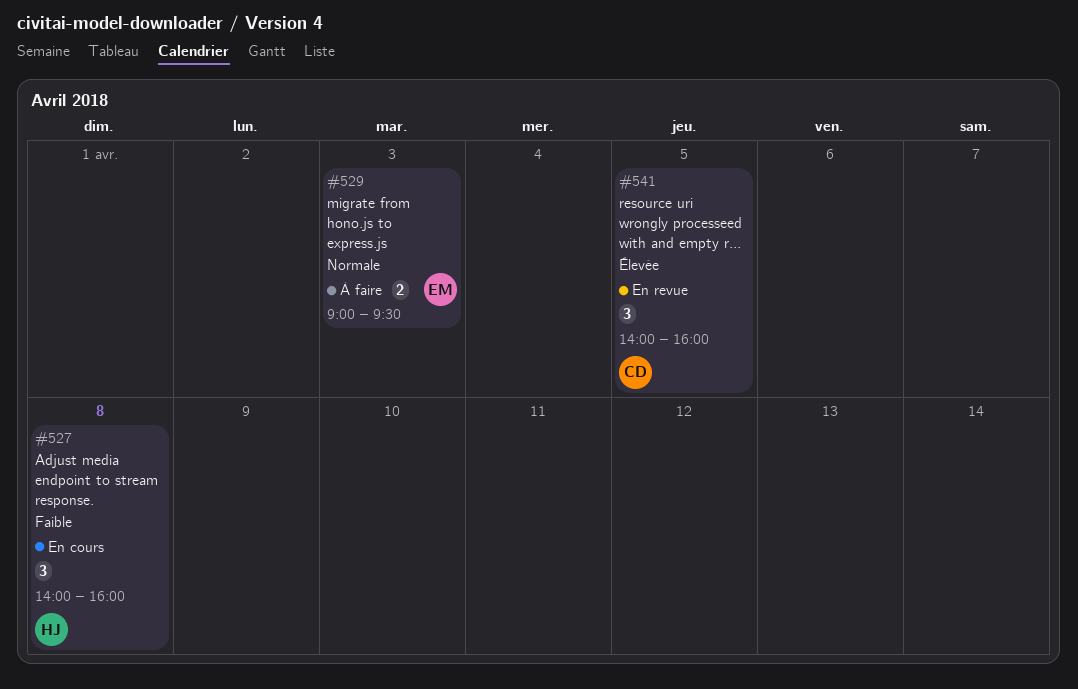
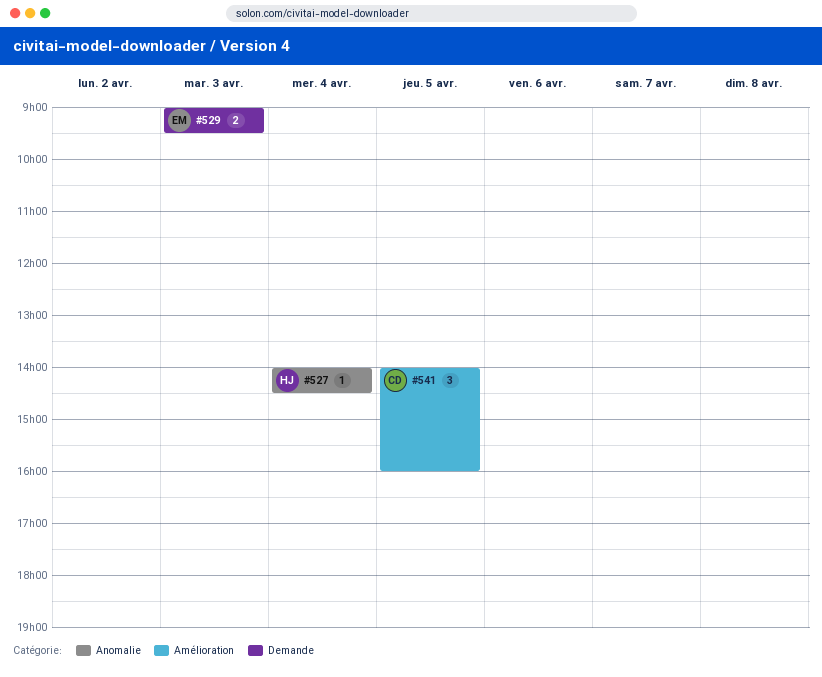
#527, estimate: 3 -> 1
#527, day: Apr 8 -> Apr 4
#527, ends: 16:00 -> 14:30

